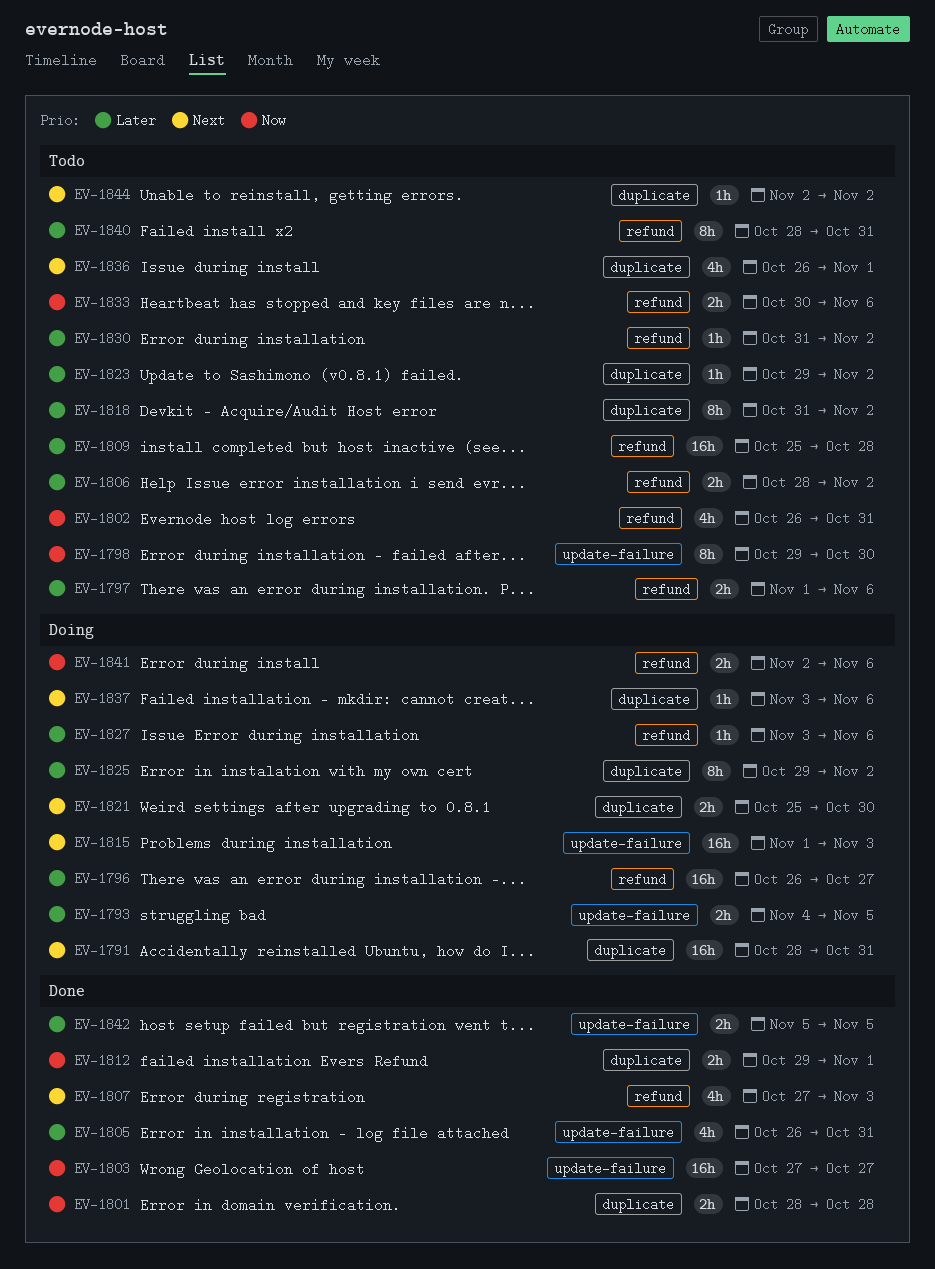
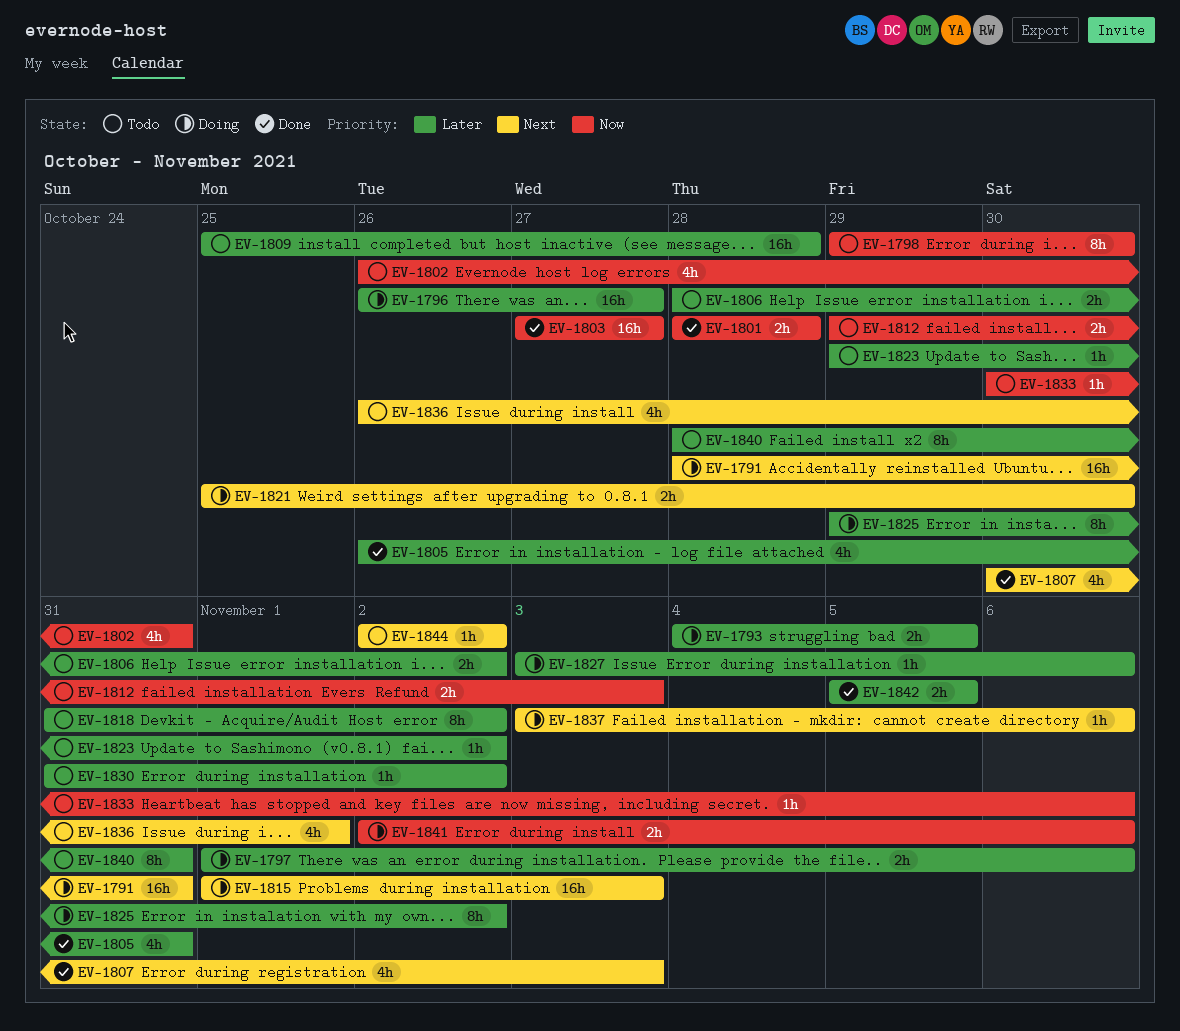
EV-1797, status: Todo -> Doing
EV-1807, start: Oct 27 -> Oct 30
EV-1812, status: Done -> Todo
EV-1812, due: Nov 1 -> Nov 3
EV-1833, estimate: 2h -> 1h

